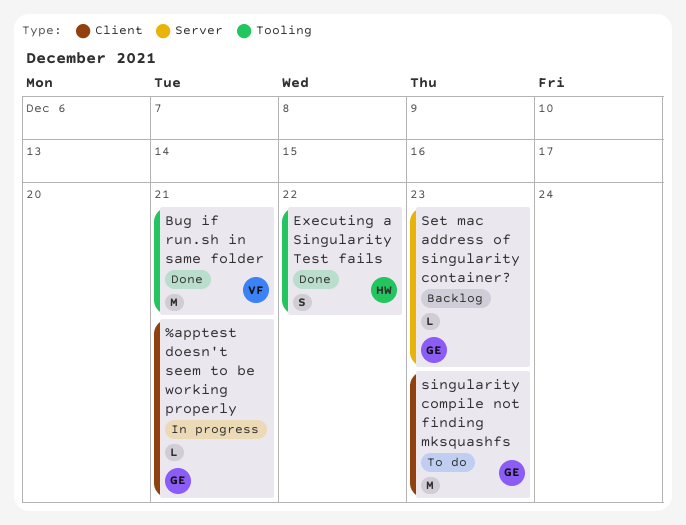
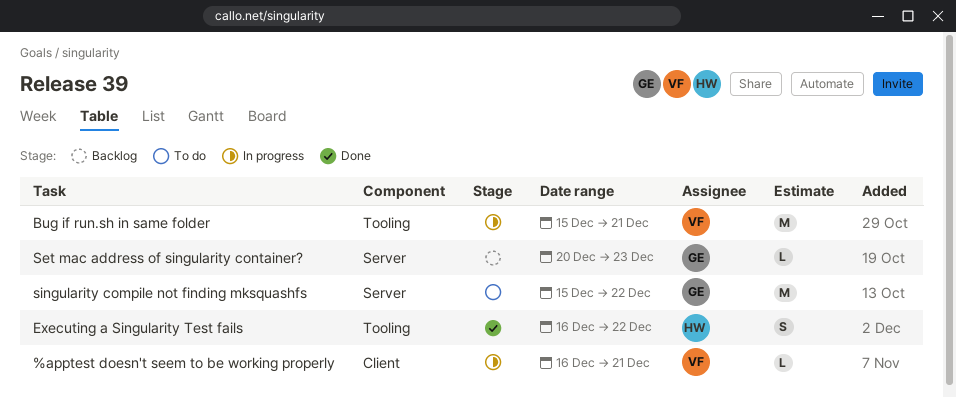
%apptest doesn't seem to be working properly, owner: GE -> VF
Bug if run.sh in same folder, status: Done -> In progress
singularity compile not finding mksquashfs, label: Client -> Server
singularity compile not finding mksquashfs, due: Dec 23 -> Dec 22

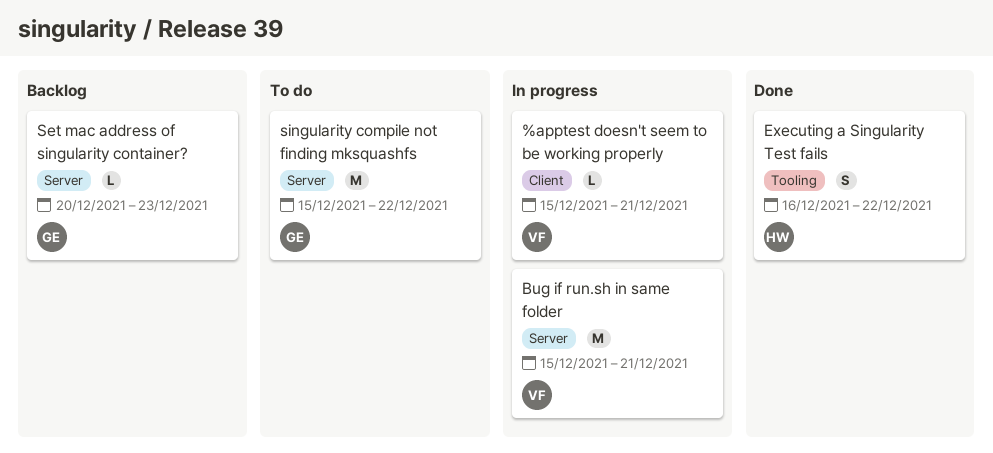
%apptest doesn't seem to be working properly, start: Dec 16 -> Dec 15
Bug if run.sh in same folder, label: Tooling -> Server

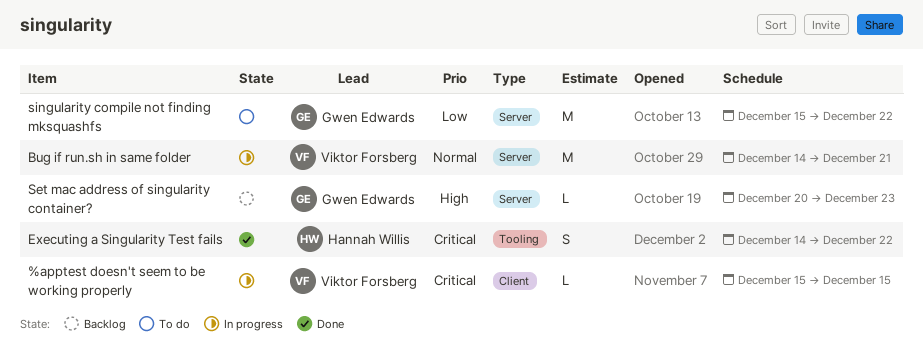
%apptest doesn't seem to be working properly, due: Dec 21 -> Dec 15
Bug if run.sh in same folder, start: Dec 15 -> Dec 14
Executing a Singularity Test fails, start: Dec 16 -> Dec 14

